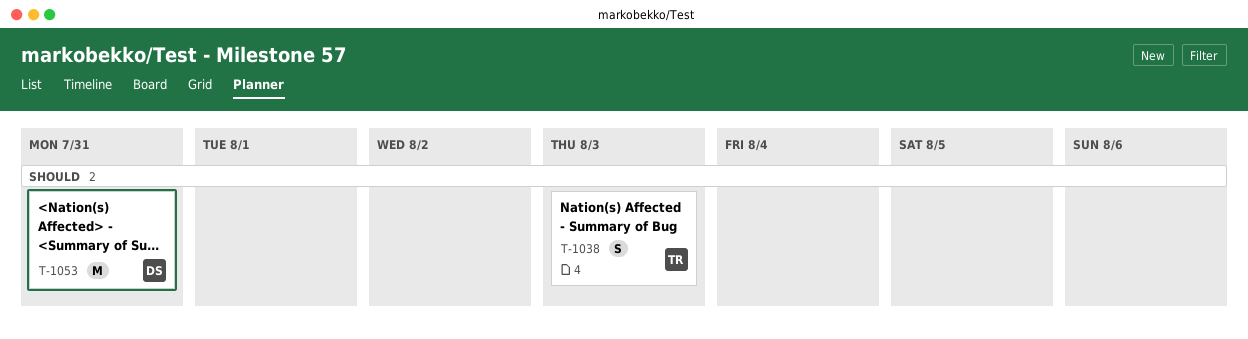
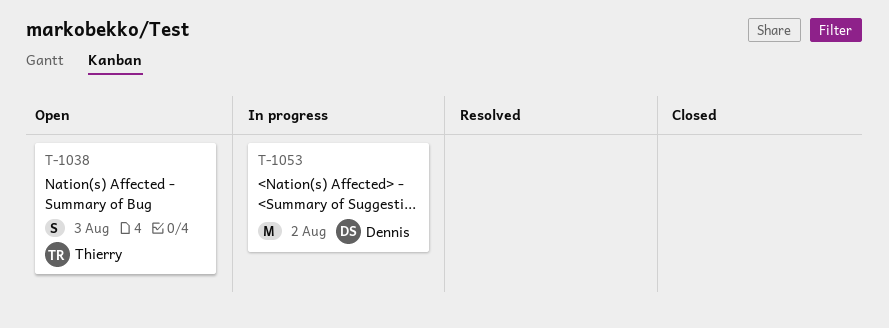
T-1053, due: Jul 31 -> Aug 2

